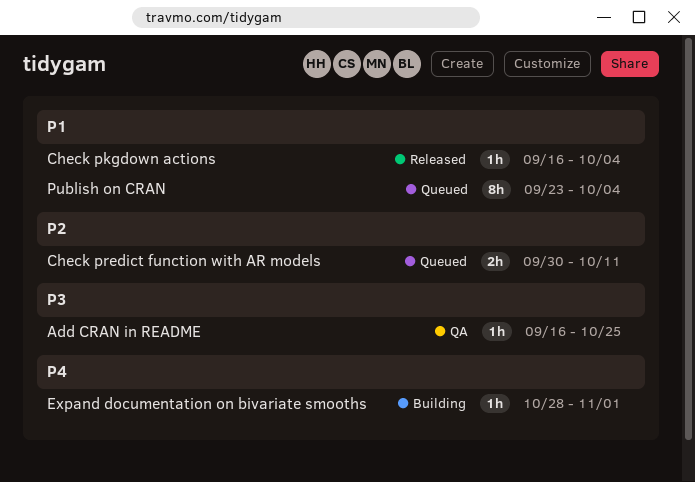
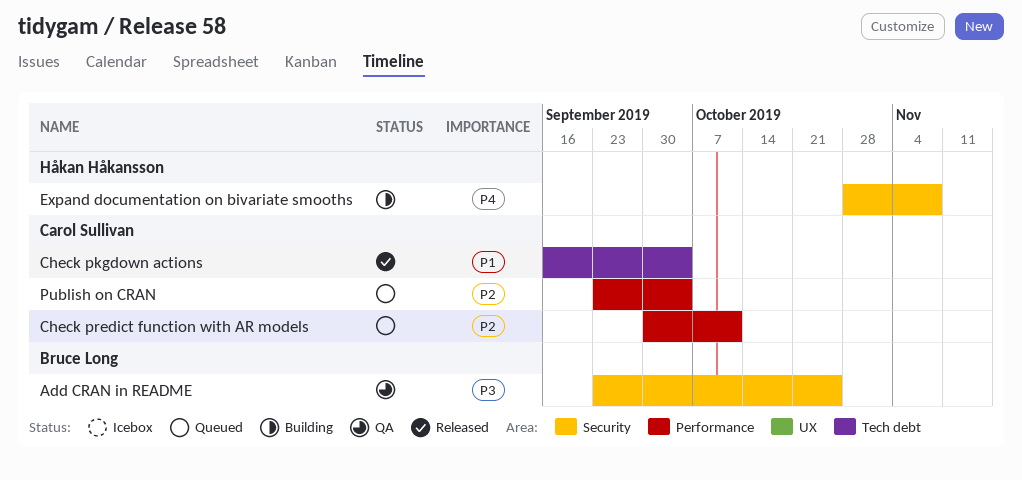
Add CRAN in README, start: Sep 16 -> Sep 23
Expand documentation on bivariate smooths, due: Nov 1 -> Nov 8
Publish on CRAN, priority: P1 -> P2

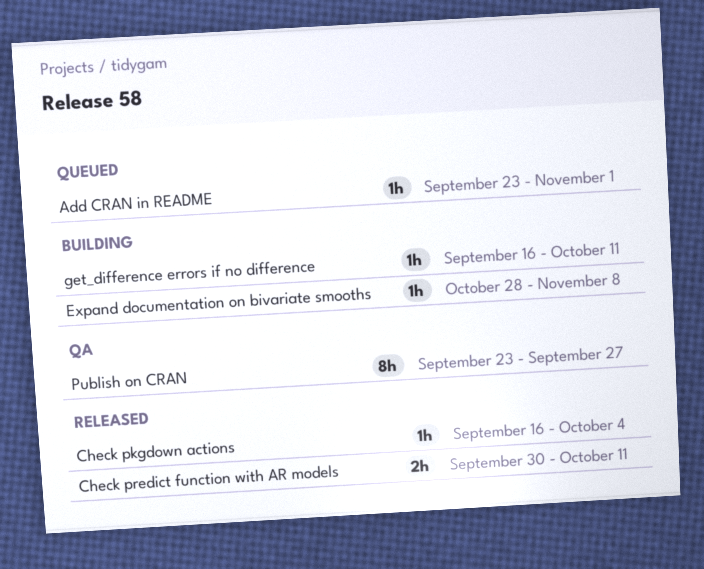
Add CRAN in README, status: QA -> Queued
Add CRAN in README, due: Oct 25 -> Nov 1
Check predict function with AR models, status: Queued -> Released
get_difference errors if no difference: none -> present
Publish on CRAN, status: Queued -> QA
Publish on CRAN, due: Oct 4 -> Sep 27

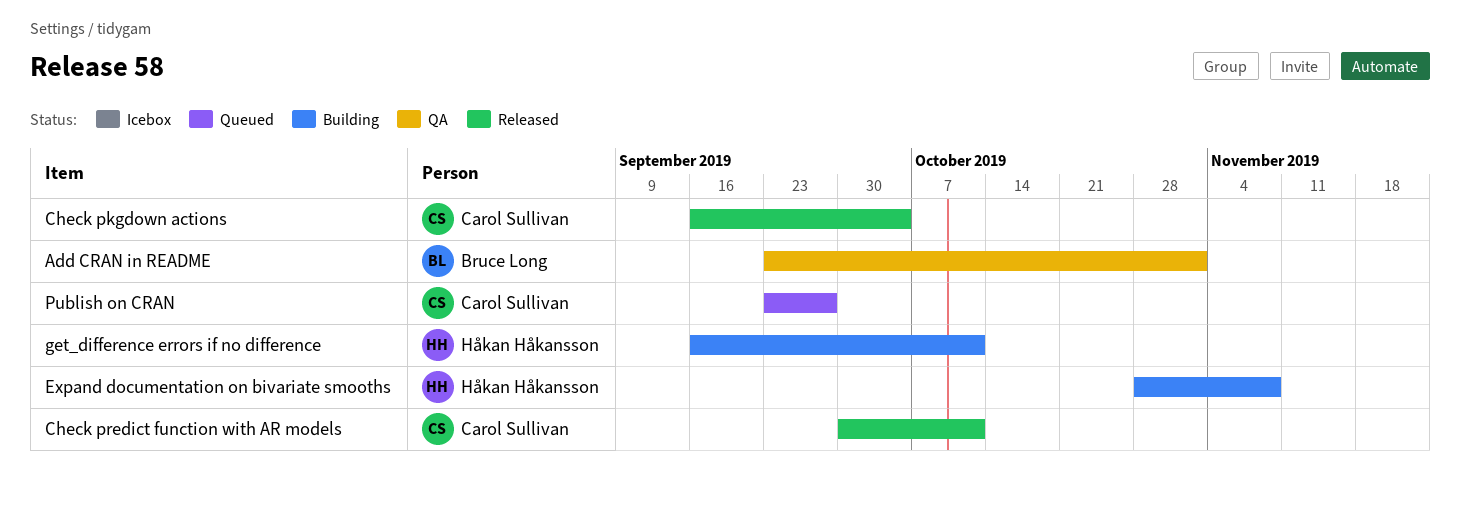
Add CRAN in README, status: Queued -> QA
Publish on CRAN, status: QA -> Queued

